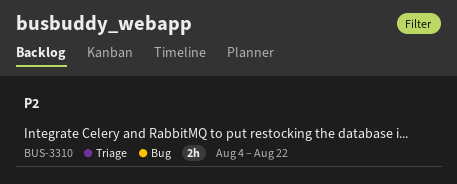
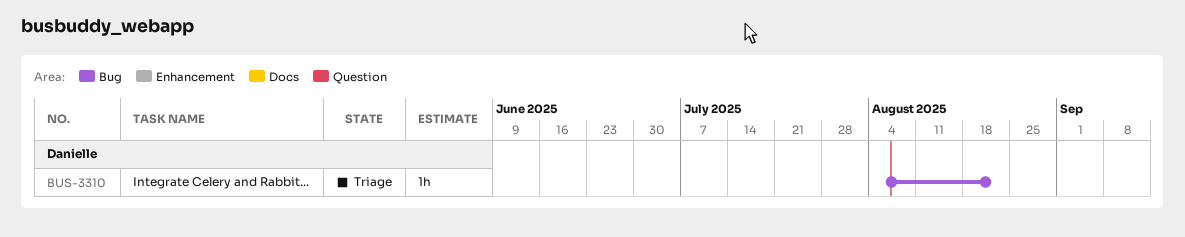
BUS-3310, estimate: 2h -> 1h

